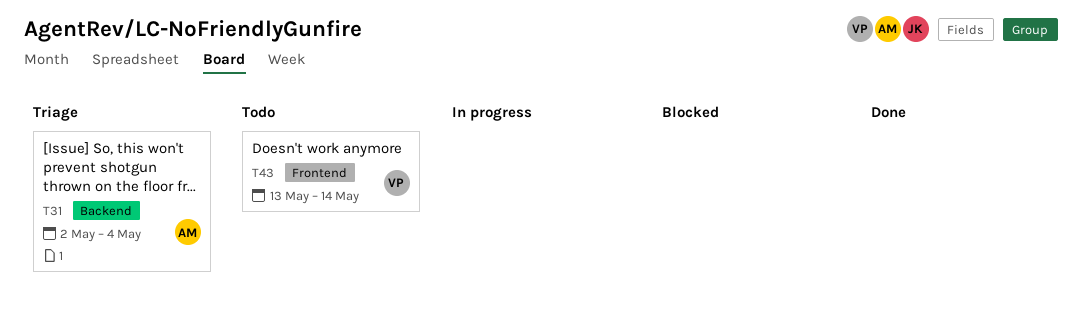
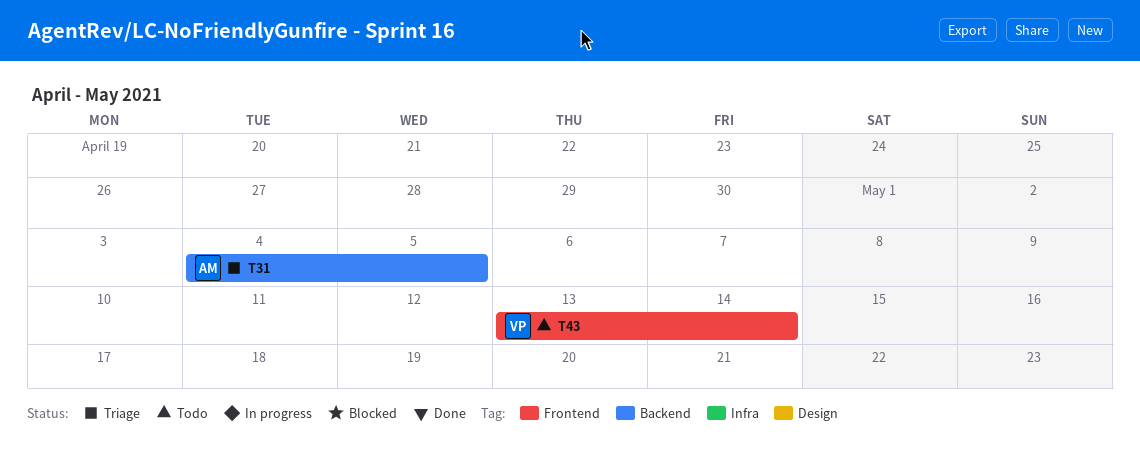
T31, start: May 2 -> May 4
T31, due: May 4 -> May 5

